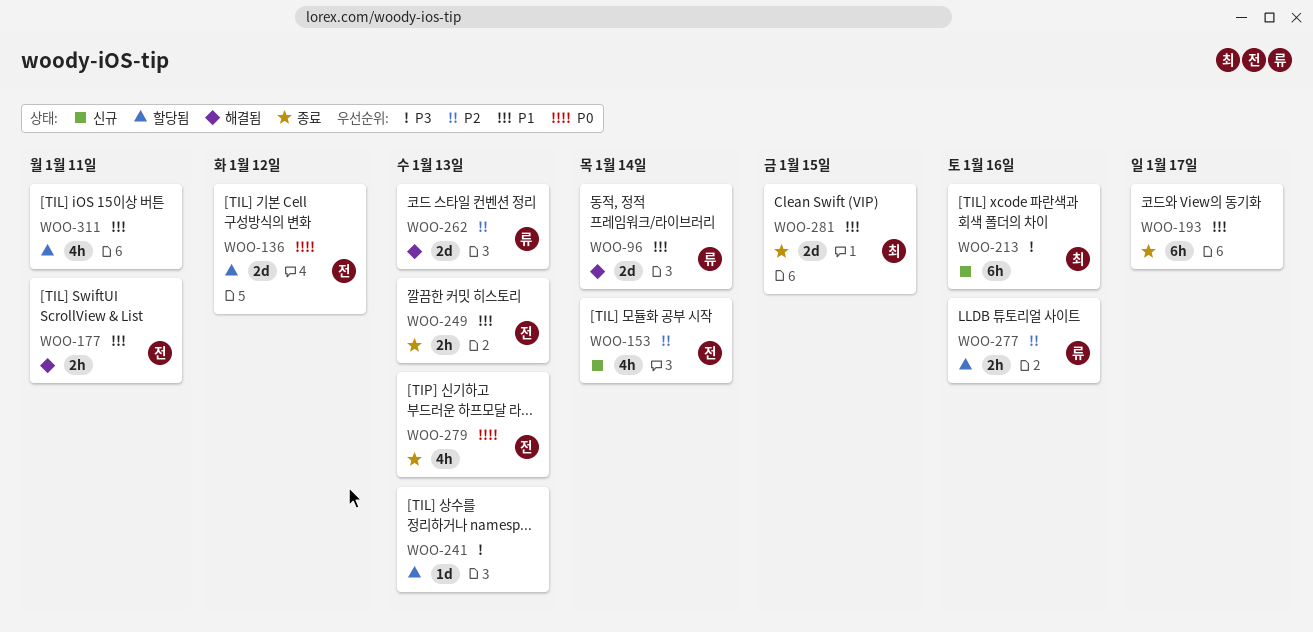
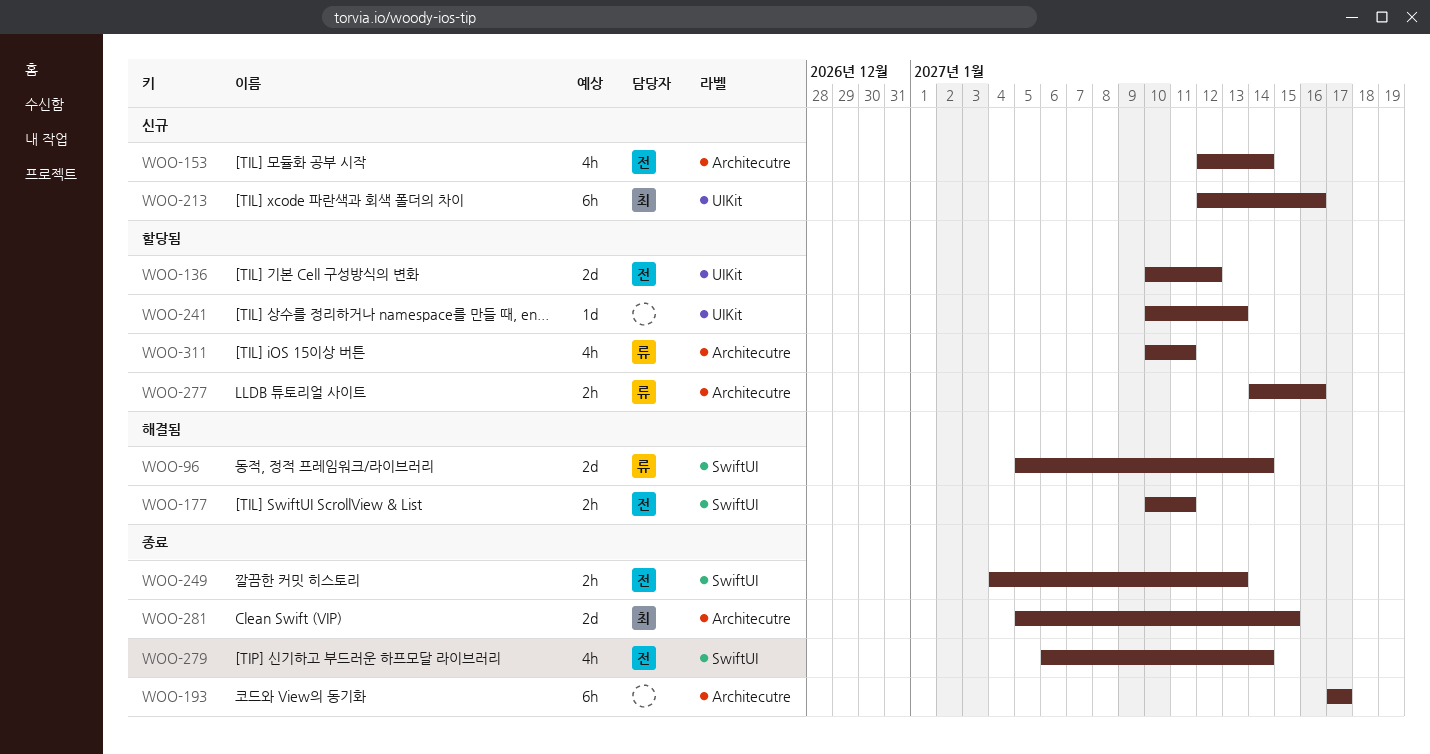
WOO-262: present -> none
WOO-279, due: Jan 13 -> Jan 14
WOO-311, owner: none -> 류

